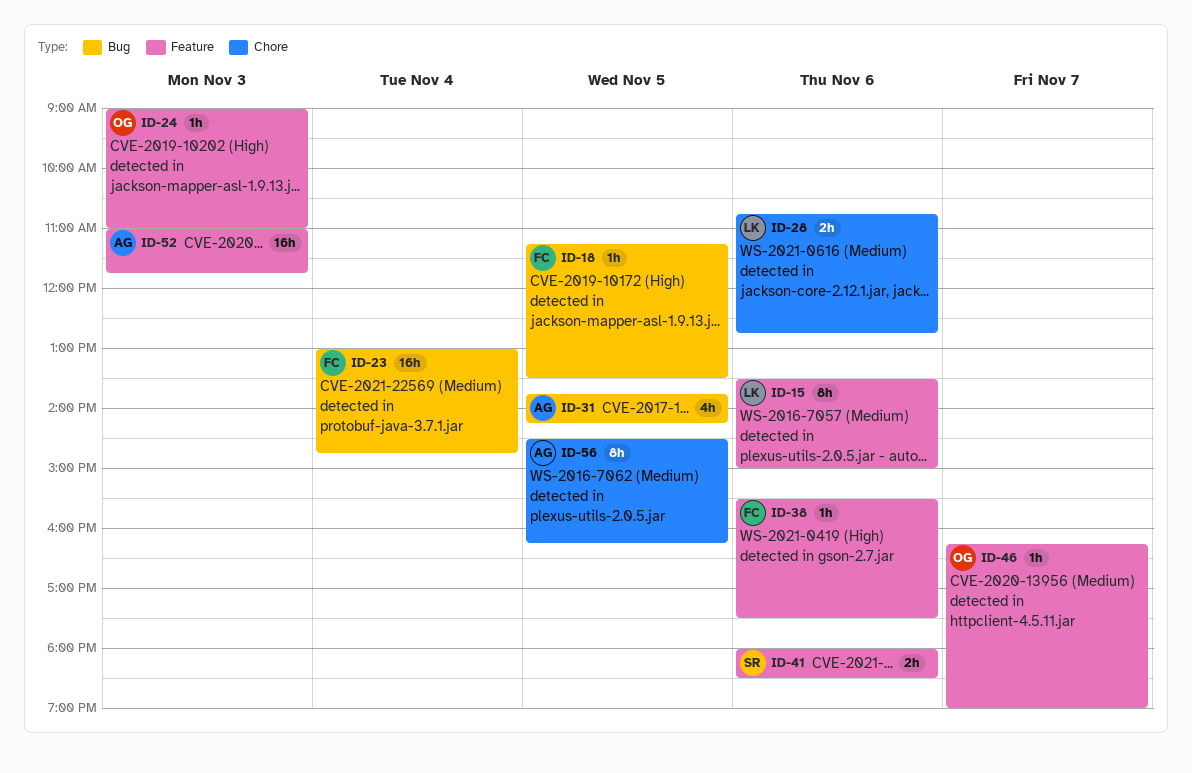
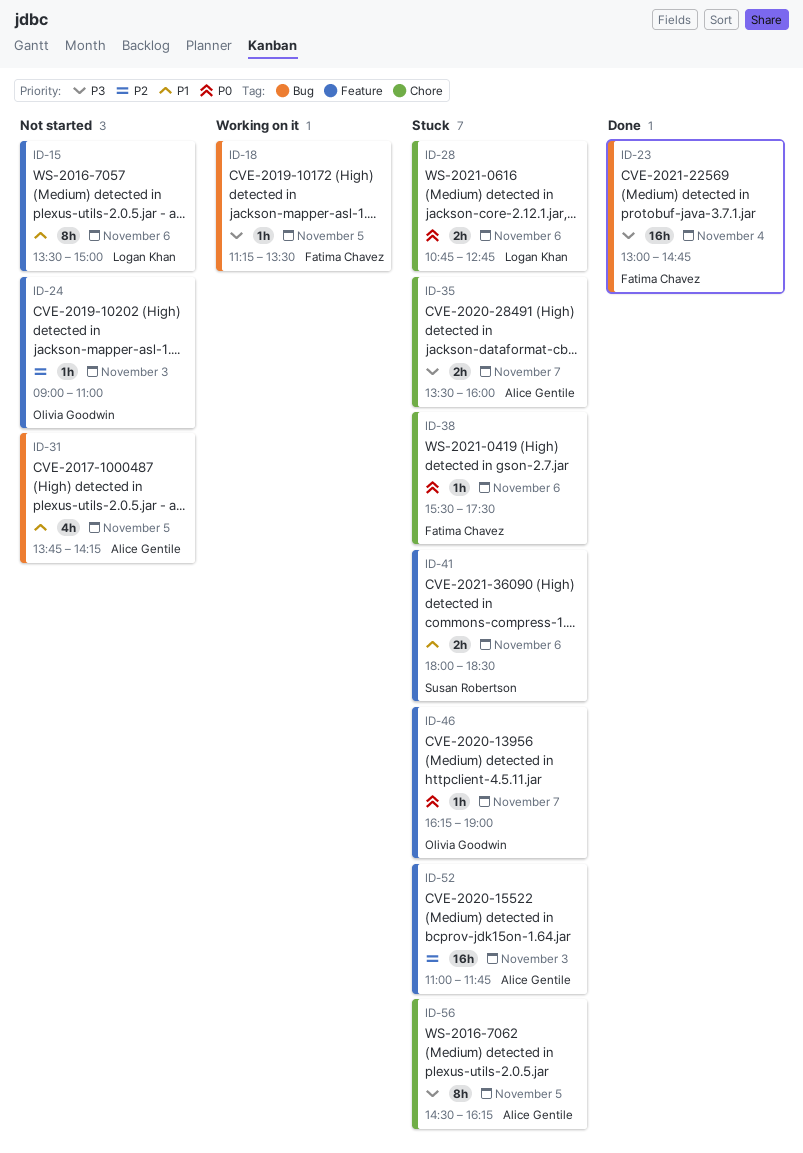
ID-35: none -> present
ID-38, label: Feature -> Chore

